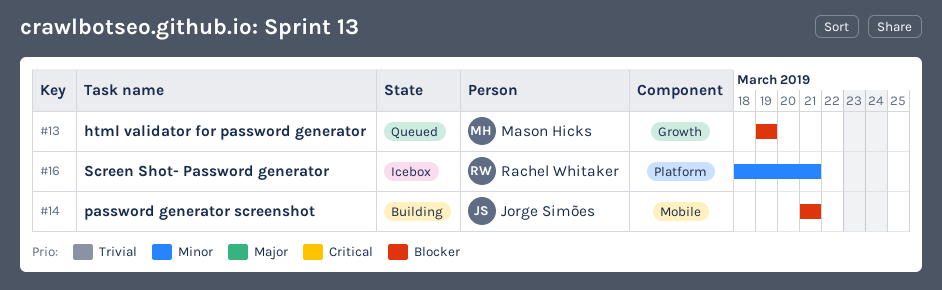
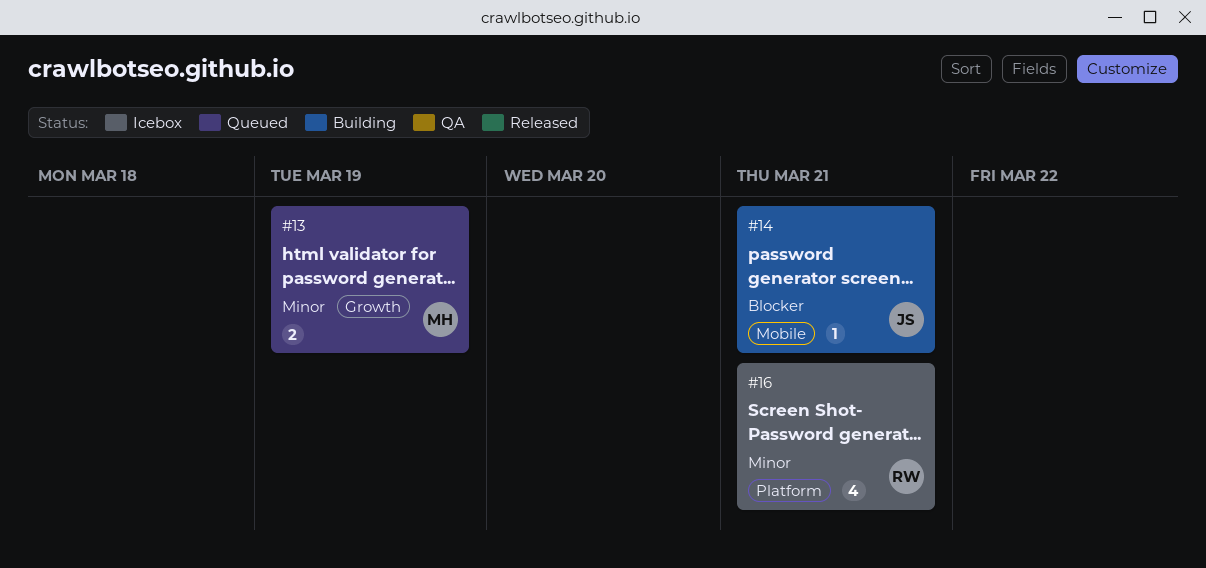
#13, priority: Blocker -> Minor

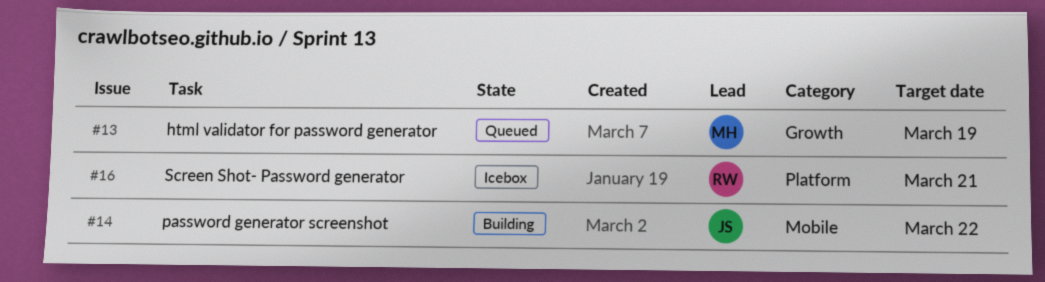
#14, due: Mar 21 -> Mar 22

